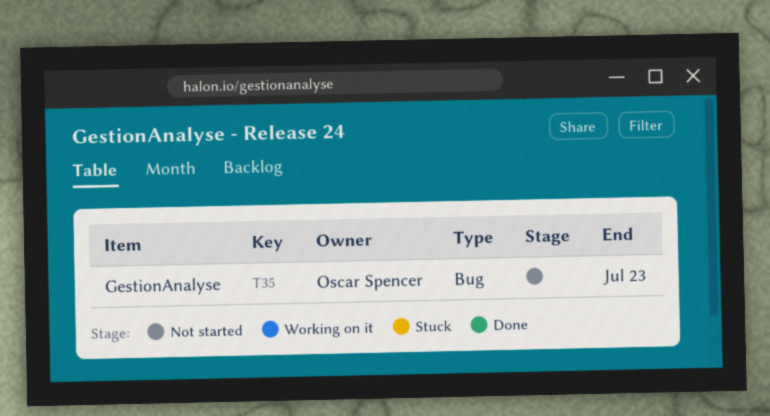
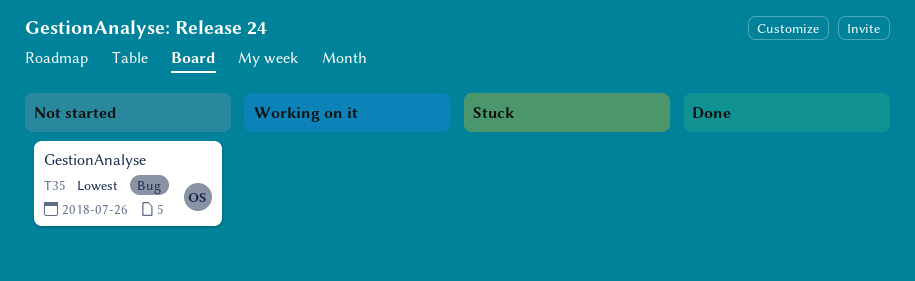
T35, due: Jul 23 -> Jul 26

